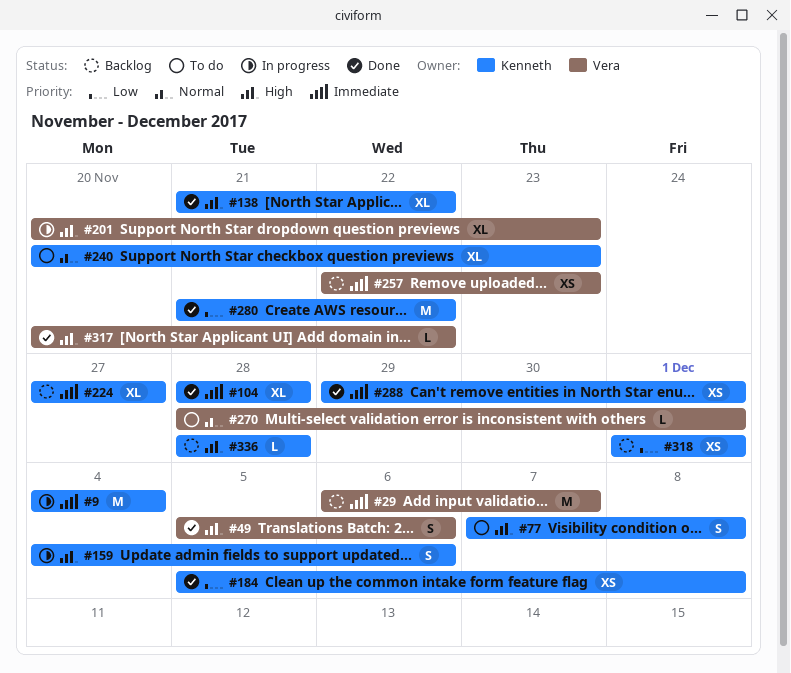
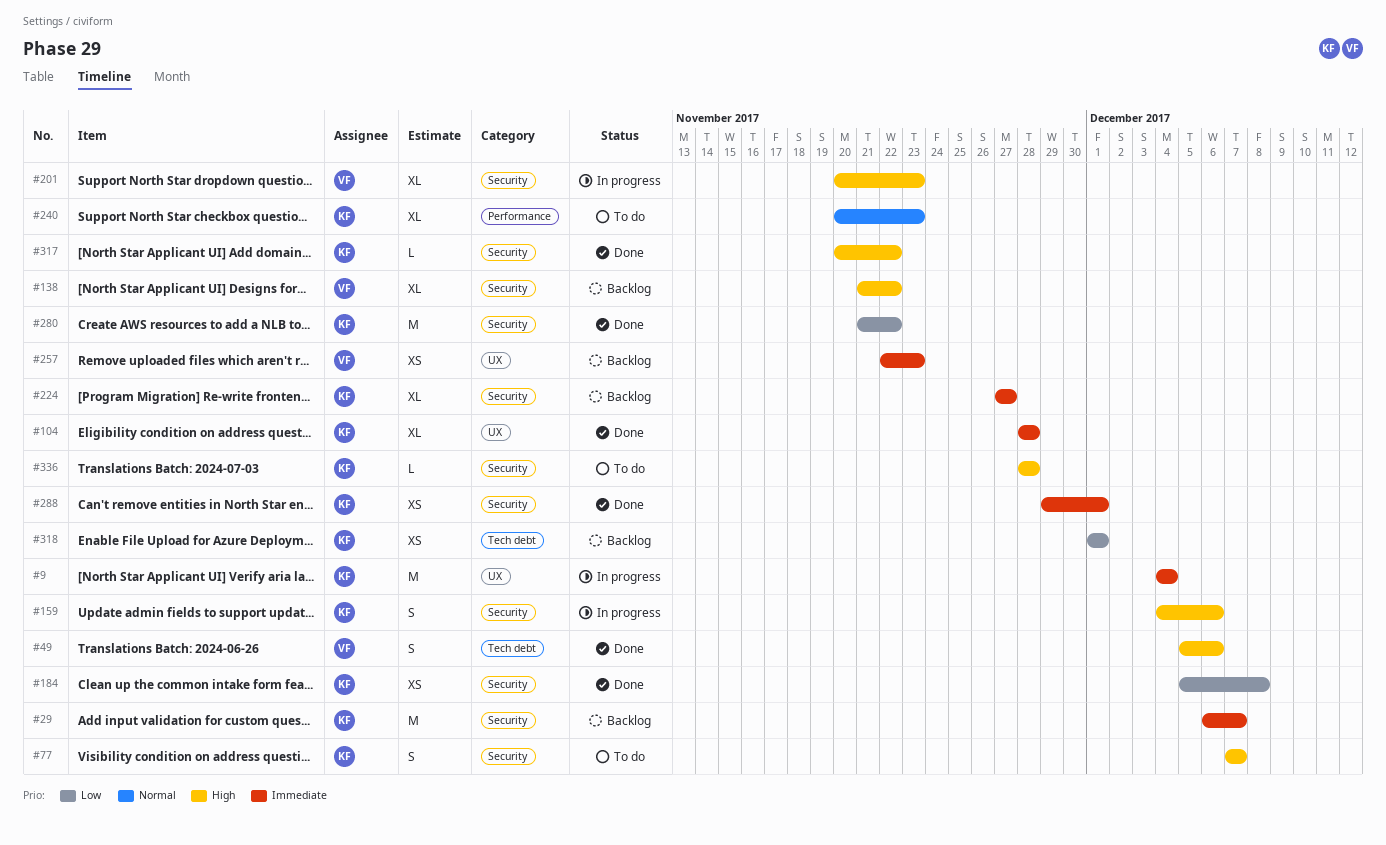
#29, owner: Vera -> Kenneth
#77, due: Dec 8 -> Dec 7
#138, status: Done -> Backlog
#138, owner: Kenneth -> Vera
#270: present -> none
#317, owner: Vera -> Kenneth
#336, status: Backlog -> To do

